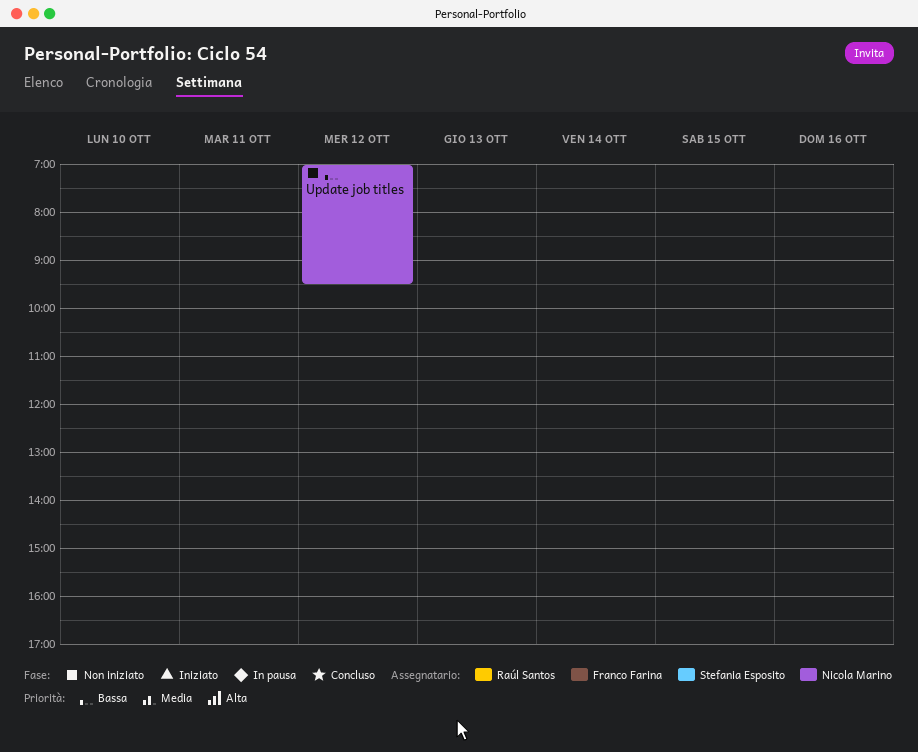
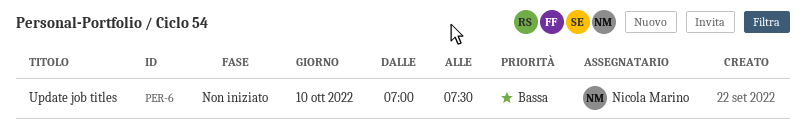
Update job titles, day: Oct 12 -> Oct 10
Update job titles, ends: 09:30 -> 07:30

